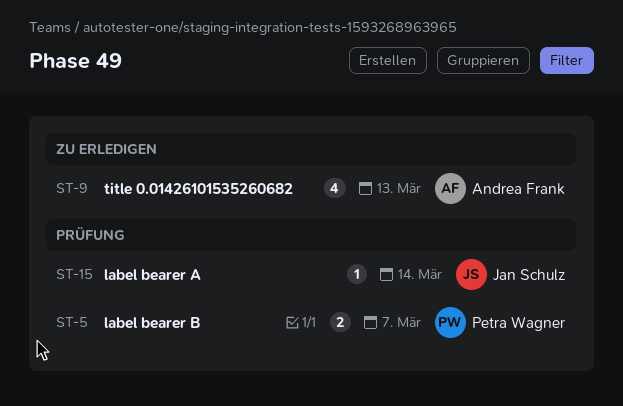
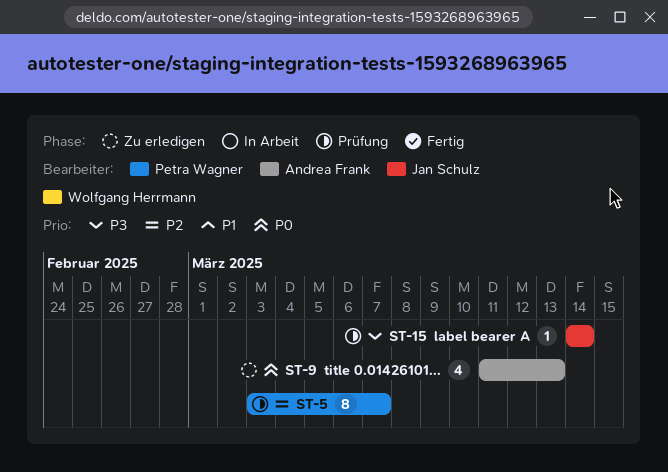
ST-5, estimate: 2 -> 8

